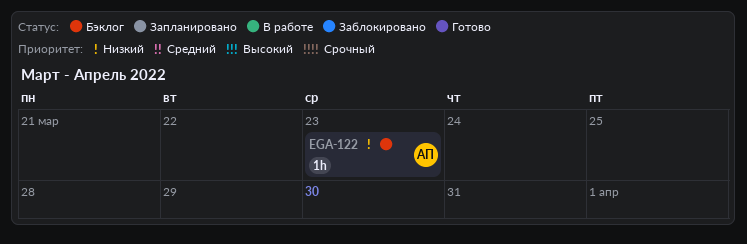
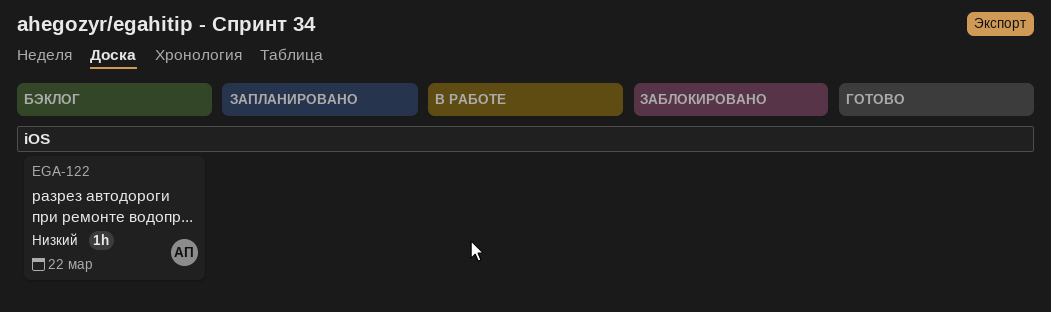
EGA-122, due: Mar 23 -> Mar 22

